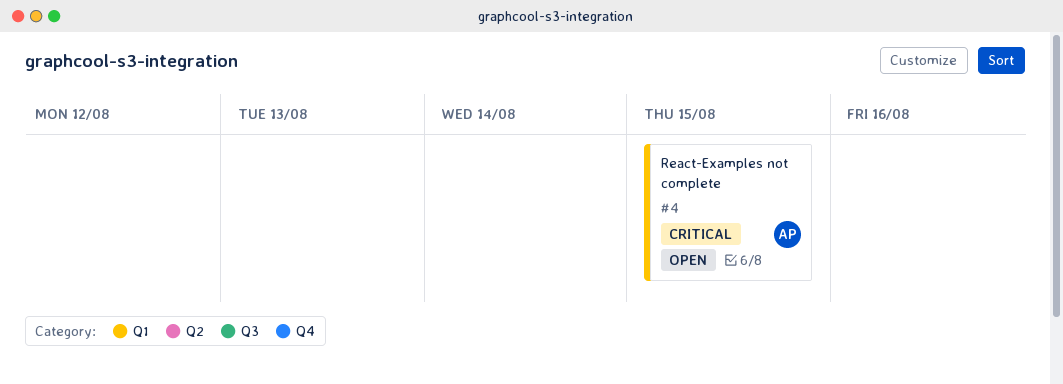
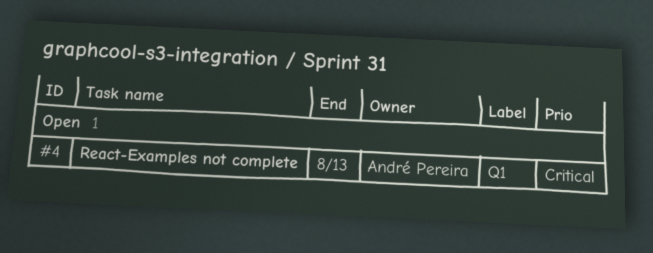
#4, due: Aug 15 -> Aug 13

